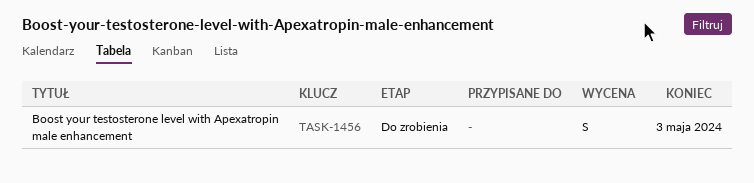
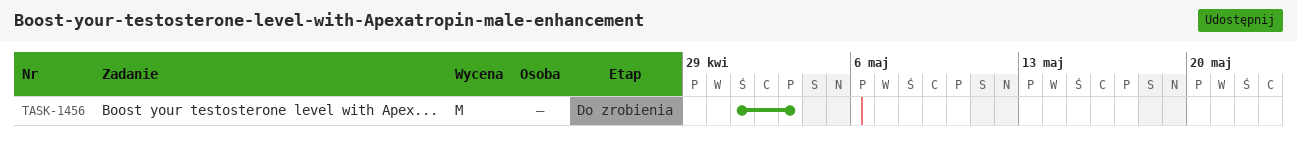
TASK-1456, estimate: S -> M

